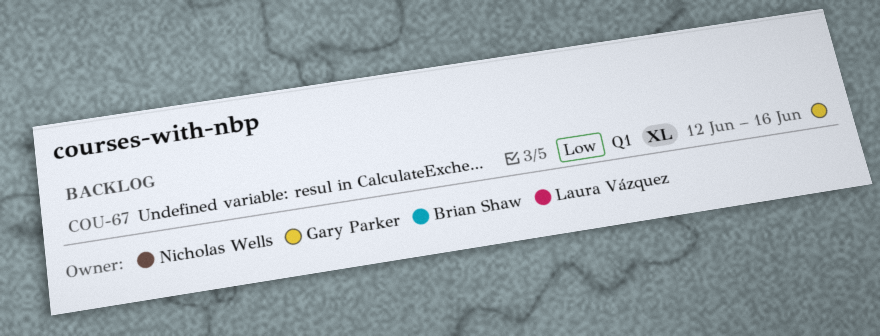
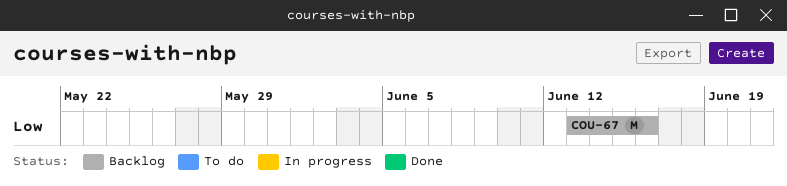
COU-67, estimate: XL -> M
COU-67, start: Jun 12 -> Jun 13

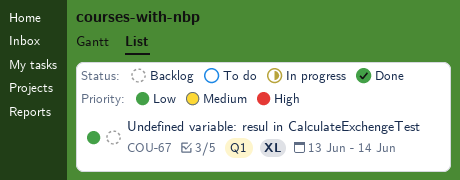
COU-67, estimate: M -> XL
COU-67, due: Jun 16 -> Jun 14

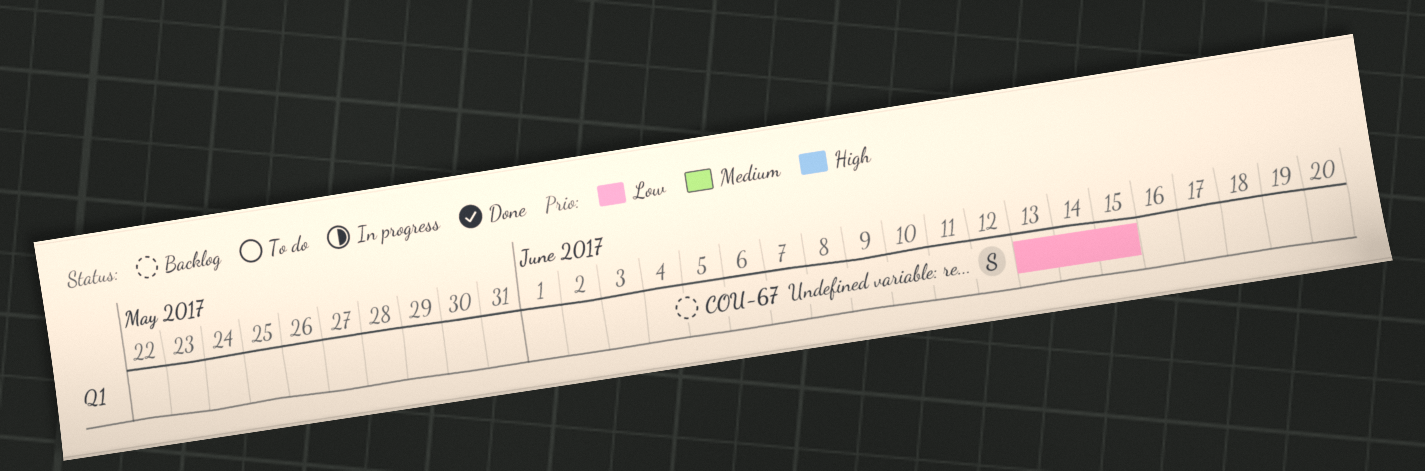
COU-67, estimate: XL -> S
COU-67, due: Jun 14 -> Jun 15

